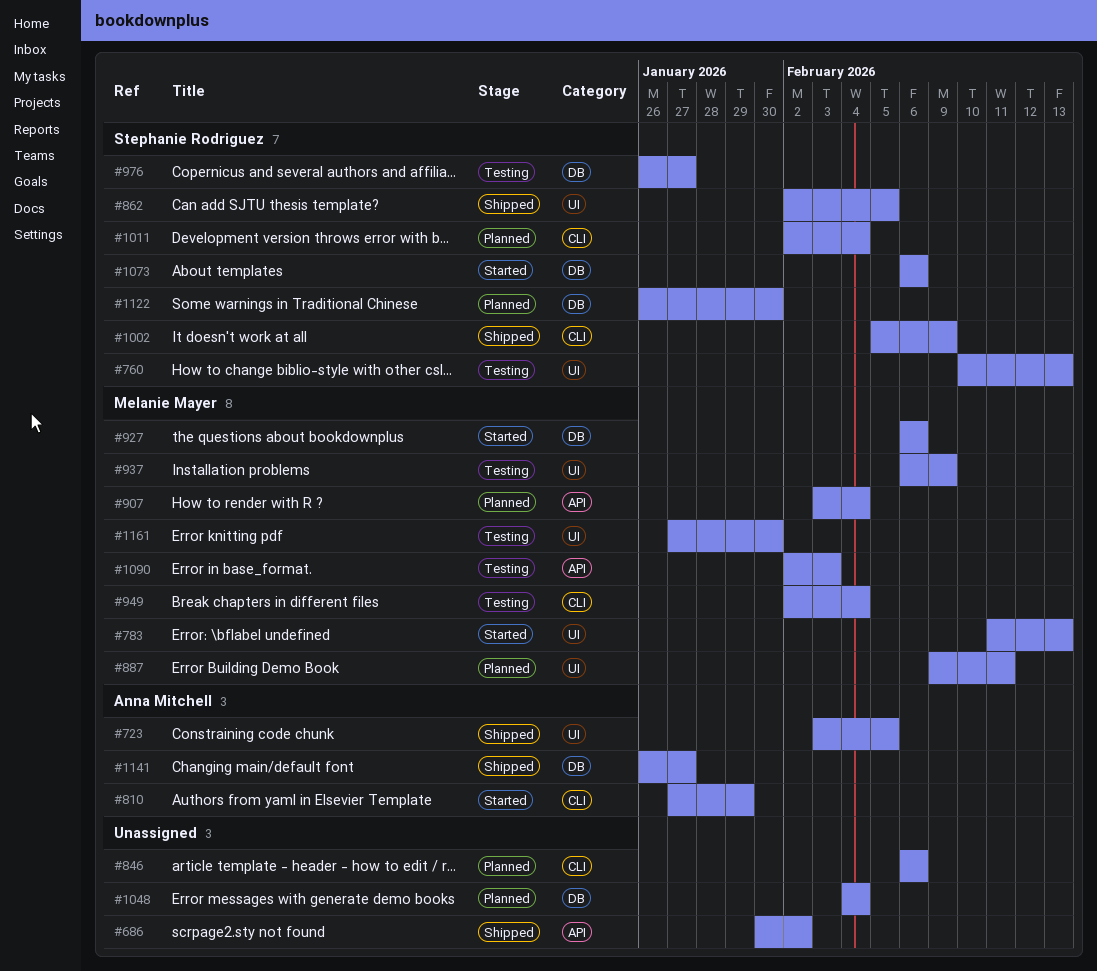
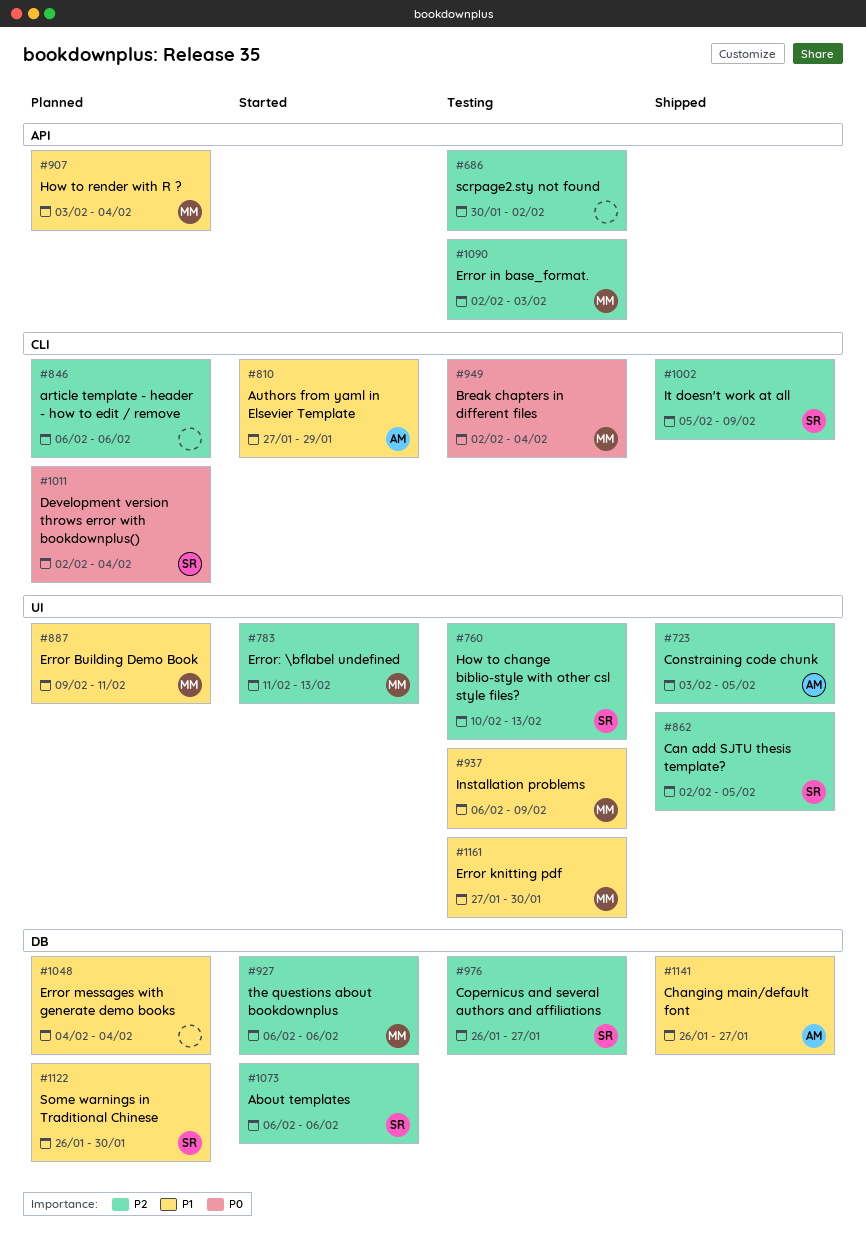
#686, status: Shipped -> Testing

